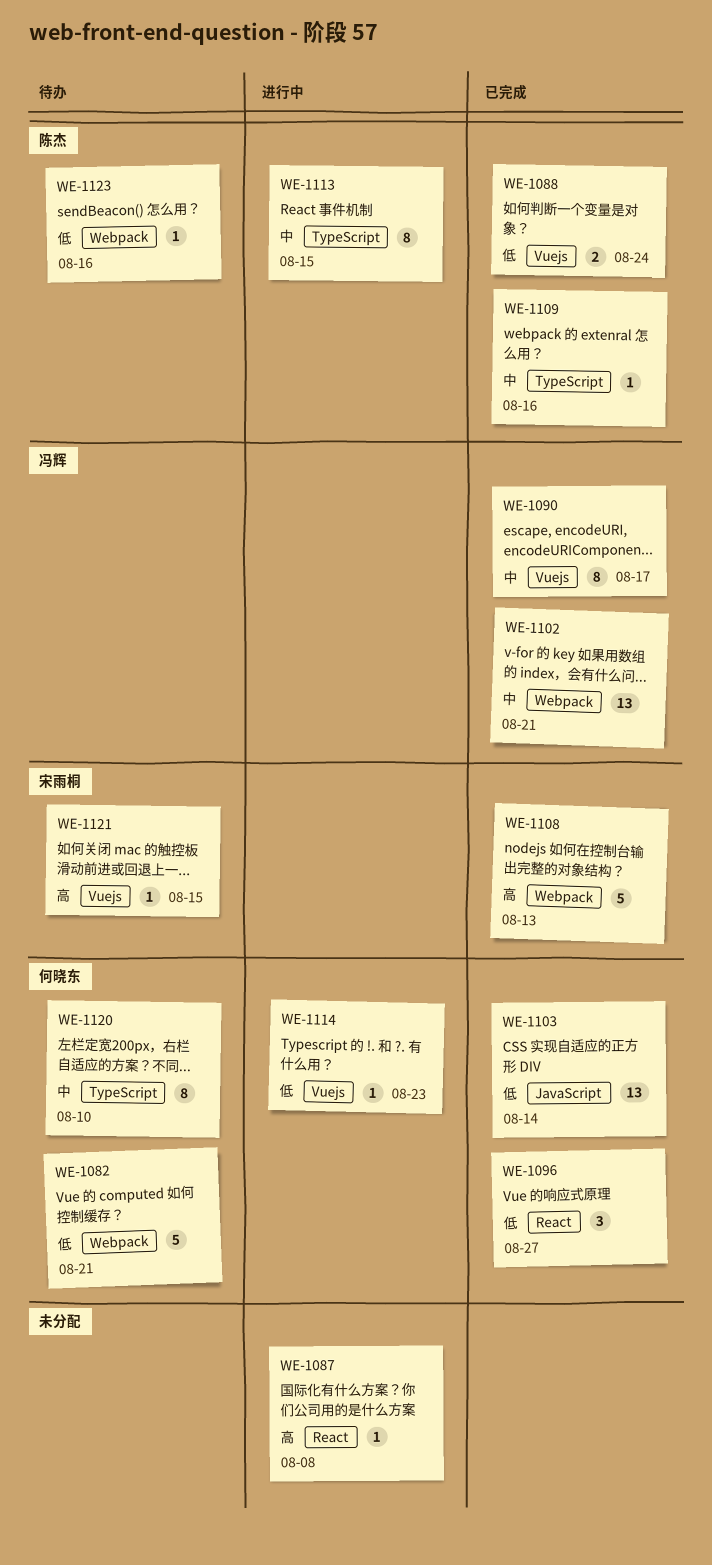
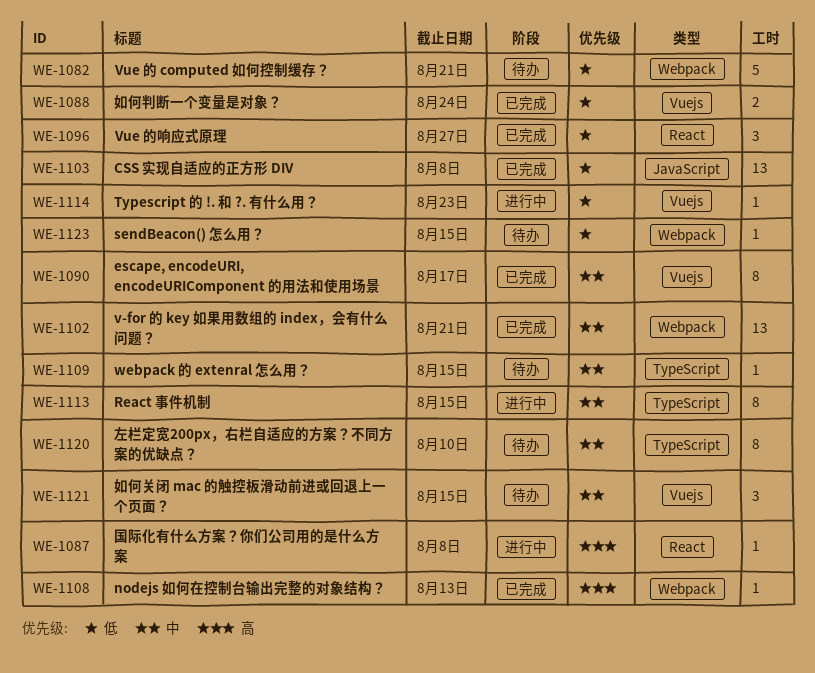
WE-1103, due: Aug 14 -> Aug 8
WE-1108, estimate: 5 -> 1
WE-1109, status: 已完成 -> 待办
WE-1109, due: Aug 16 -> Aug 15
WE-1121, priority: 高 -> 中
WE-1121, estimate: 1 -> 3
WE-1123, due: Aug 16 -> Aug 15

